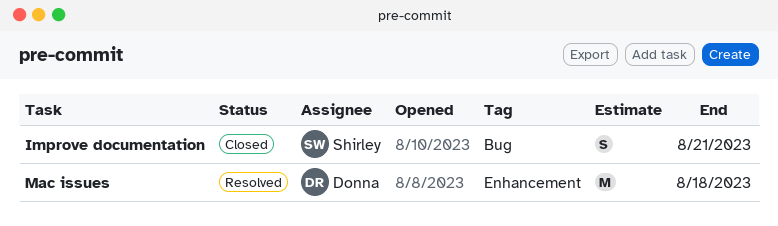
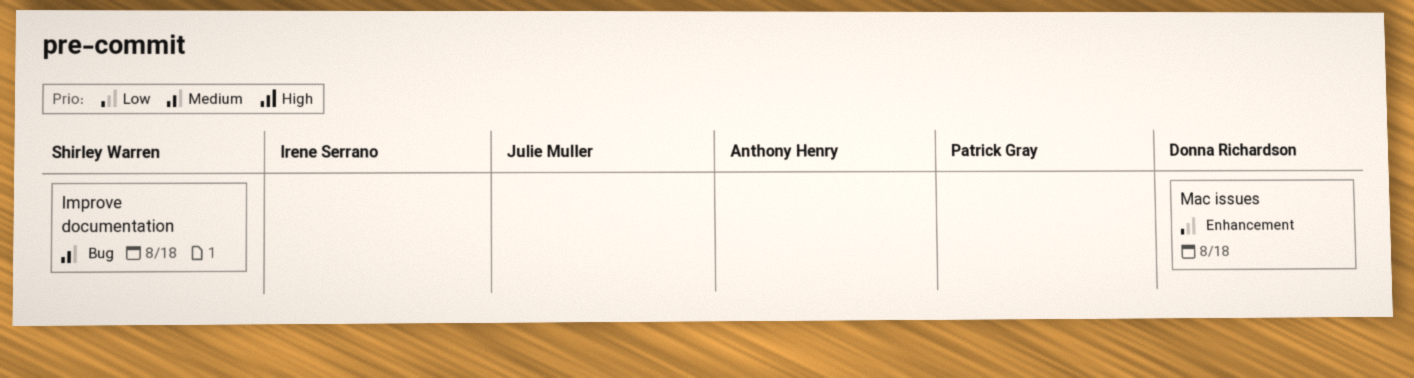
Improve documentation, due: Aug 21 -> Aug 18

